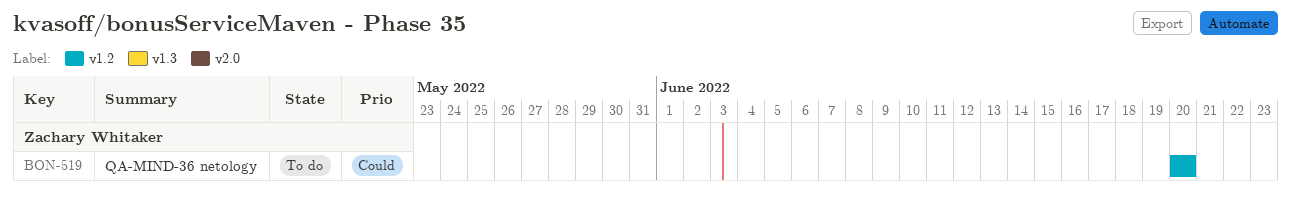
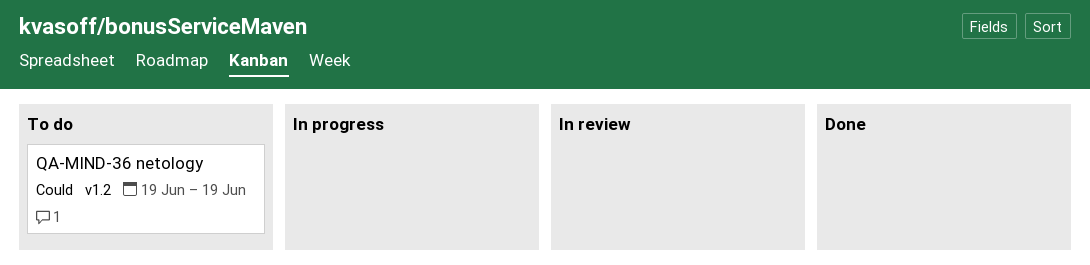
QA-MIND-36 netology, start: Jun 20 -> Jun 19
QA-MIND-36 netology, due: Jun 20 -> Jun 19

